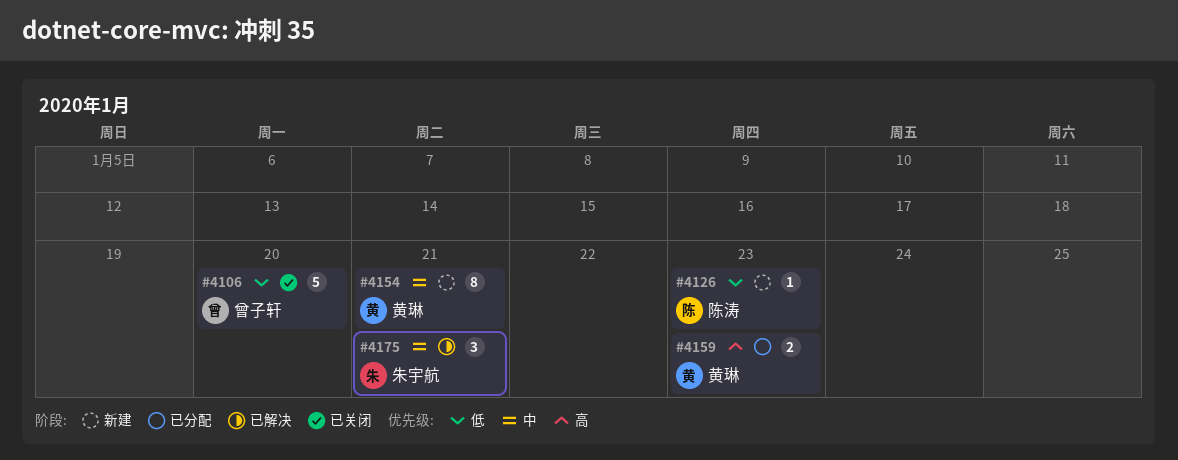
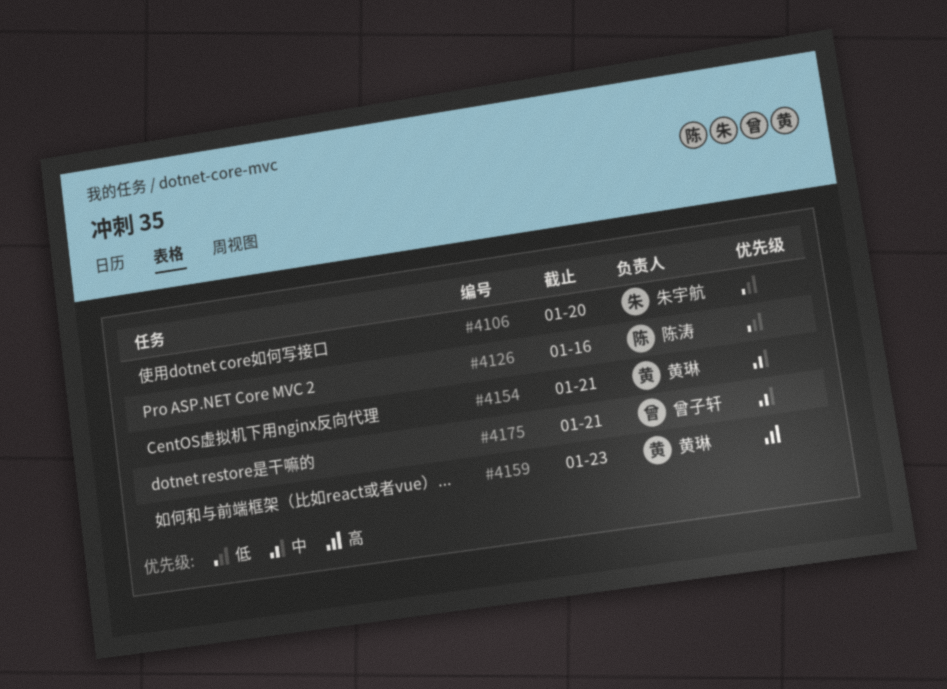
#4106, owner: 曾子轩 -> 朱宇航
#4126, due: Jan 23 -> Jan 16
#4175, owner: 朱宇航 -> 曾子轩

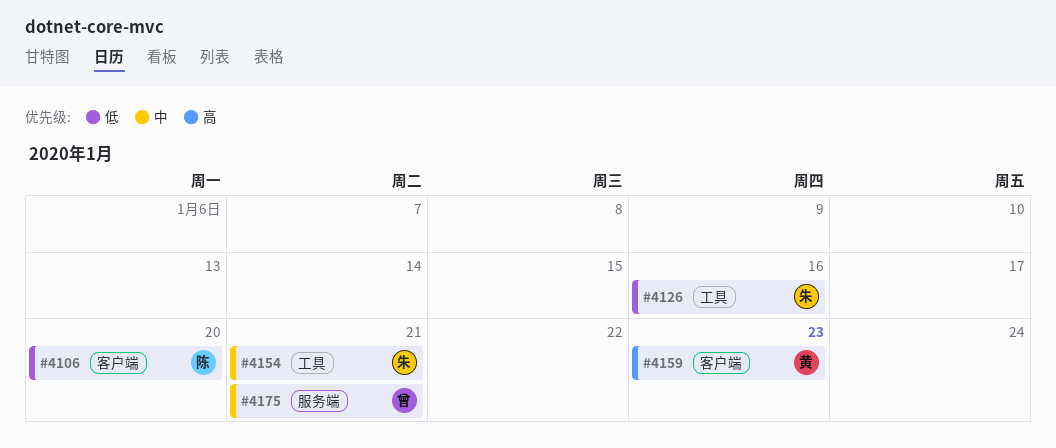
#4106, owner: 朱宇航 -> 陈涛
#4126, owner: 陈涛 -> 朱宇航
#4154, owner: 黄琳 -> 朱宇航

